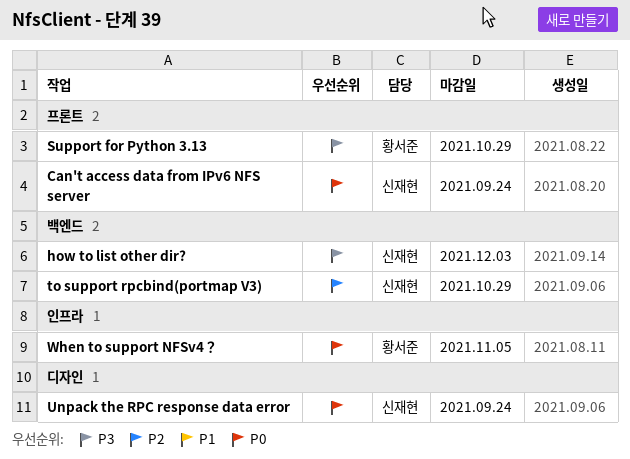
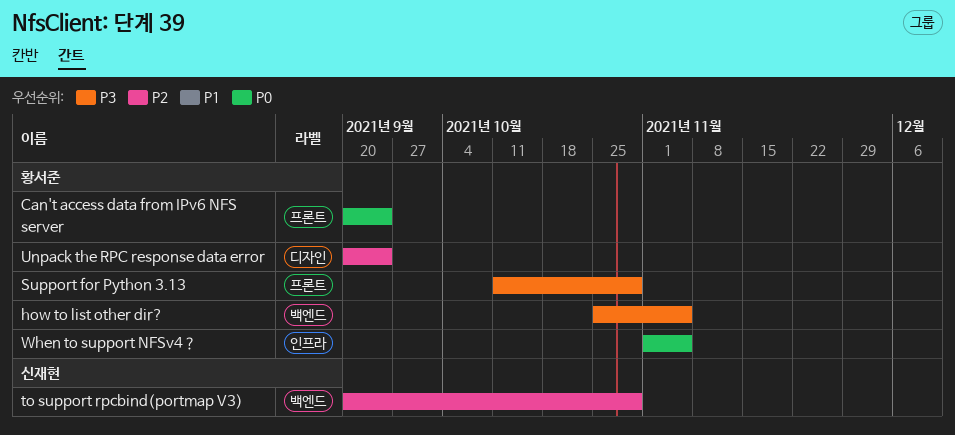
Can't access data from IPv6 NFS server, owner: 신재현 -> 황서준
how to list other dir?, owner: 신재현 -> 황서준
how to list other dir?, due: Dec 3 -> Nov 5
Unpack the RPC response data error, owner: 신재현 -> 황서준
Unpack the RPC response data error, priority: P0 -> P2

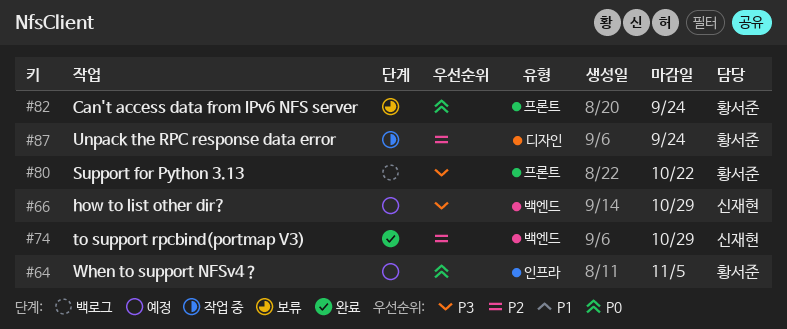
how to list other dir?, owner: 황서준 -> 신재현
how to list other dir?, due: Nov 5 -> Oct 29
Support for Python 3.13, due: Oct 29 -> Oct 22

